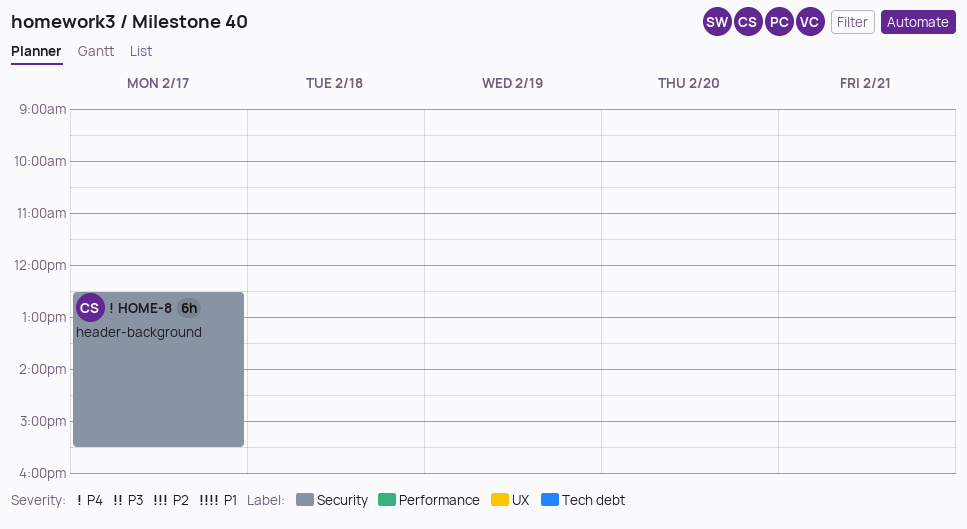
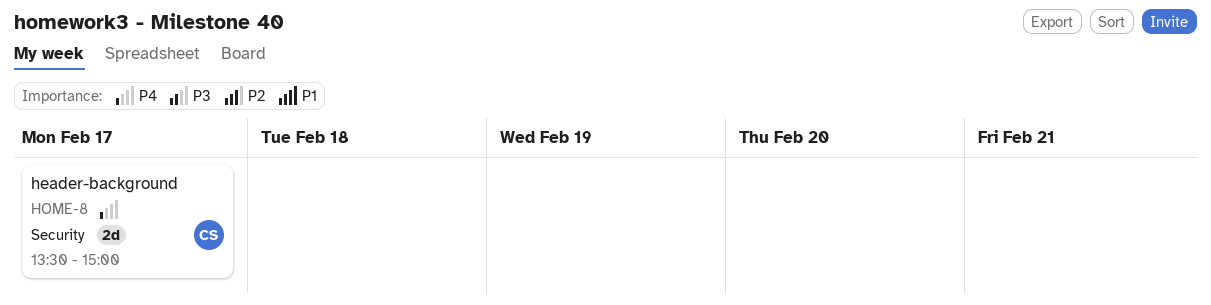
HOME-8, estimate: 6h -> 2d
HOME-8, begins: 12:30 -> 13:30
HOME-8, ends: 15:30 -> 15:00

